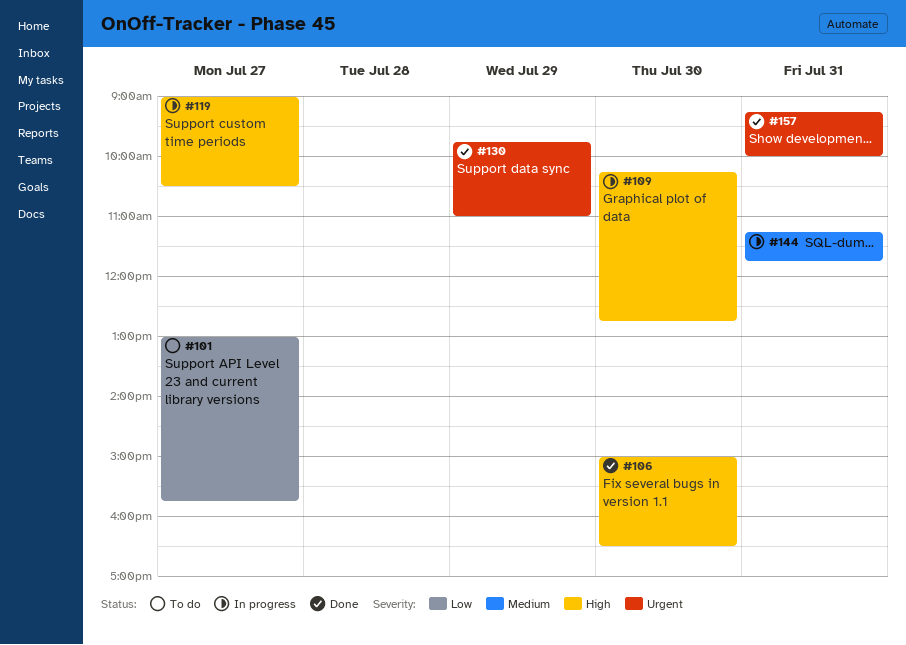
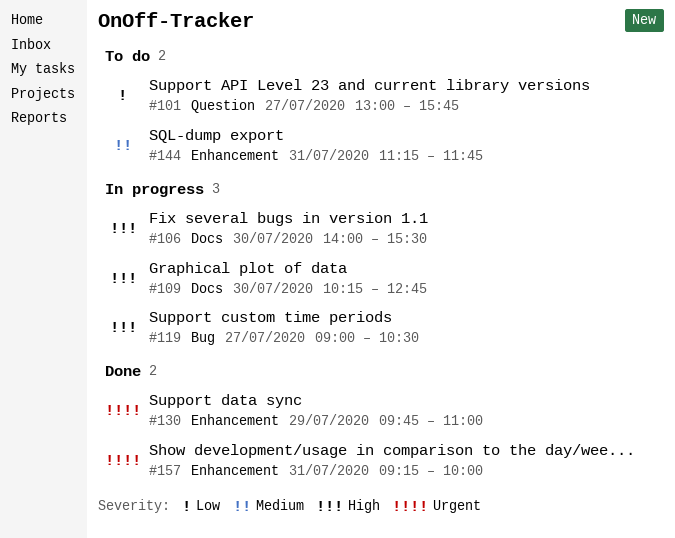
#106, status: Done -> In progress
#106, begins: 15:00 -> 14:00
#106, ends: 16:30 -> 15:30
#144, status: In progress -> To do

